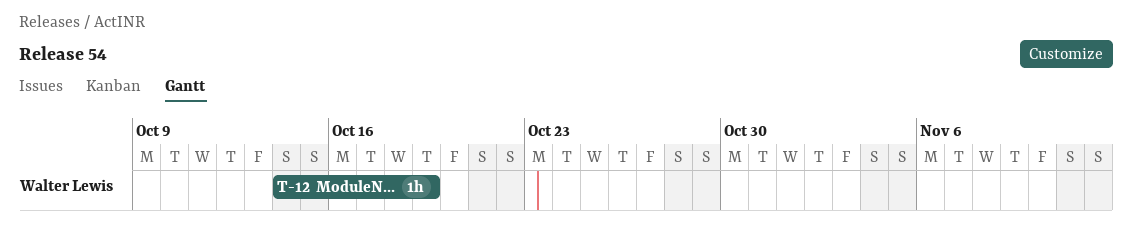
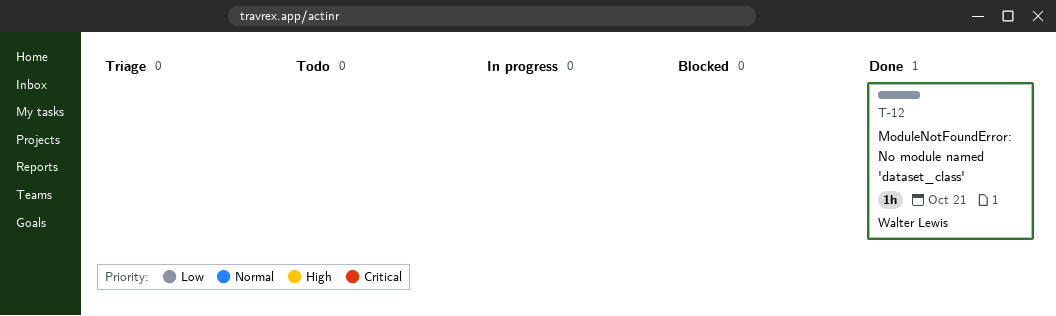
T-12, due: Oct 19 -> Oct 21

